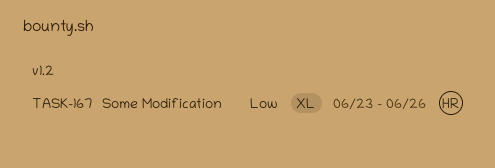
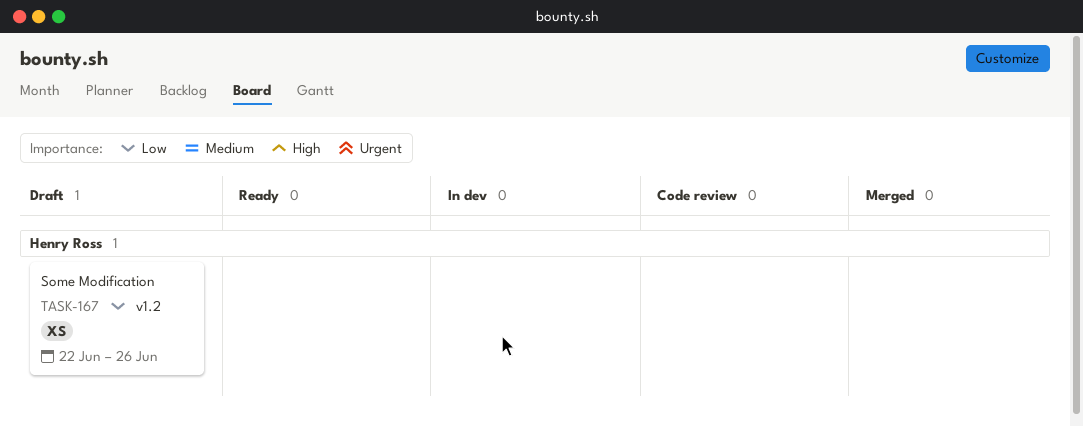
TASK-167, estimate: XL -> XS
TASK-167, start: Jun 23 -> Jun 22

